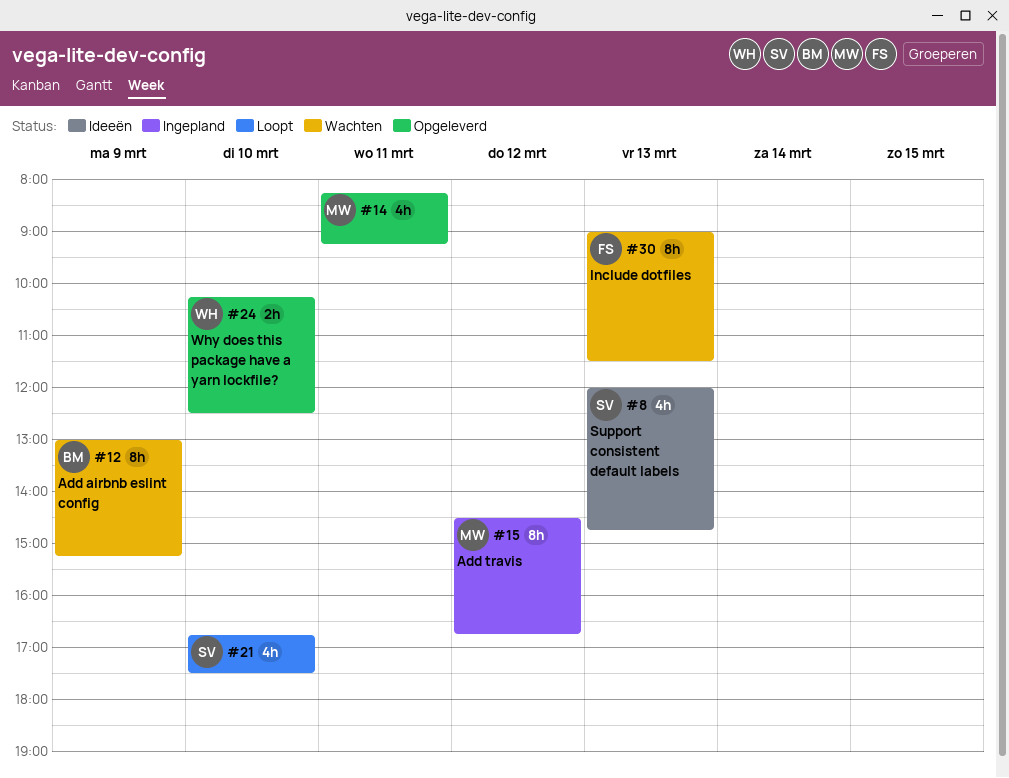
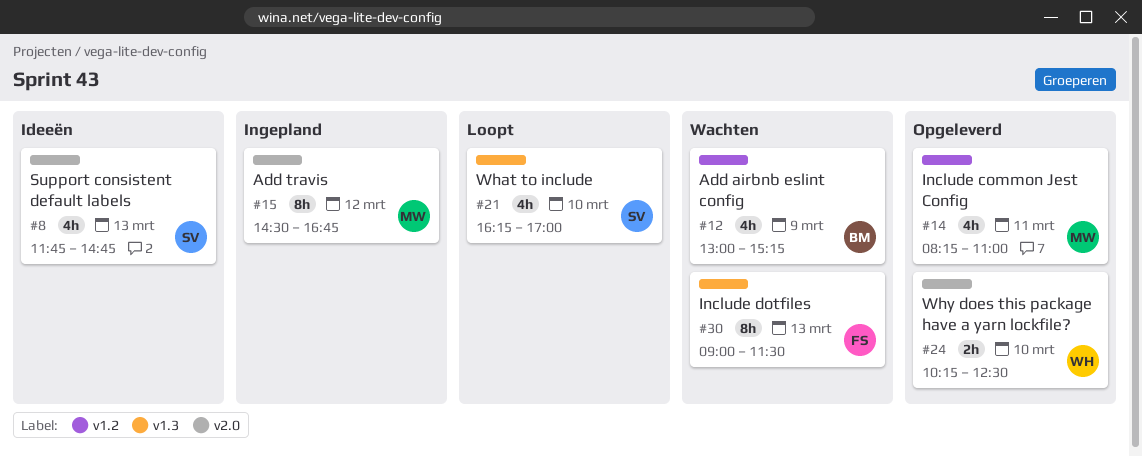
#8, begins: 12:00 -> 11:45
#12, estimate: 8h -> 4h
#14, ends: 09:15 -> 11:00
#21, begins: 16:45 -> 16:15
#21, ends: 17:30 -> 17:00

